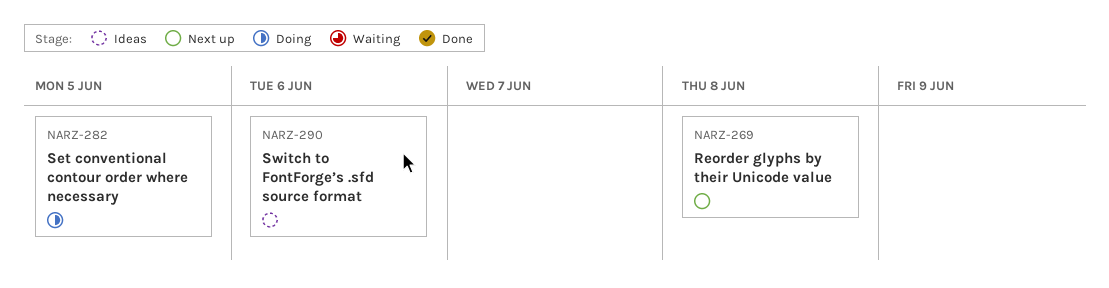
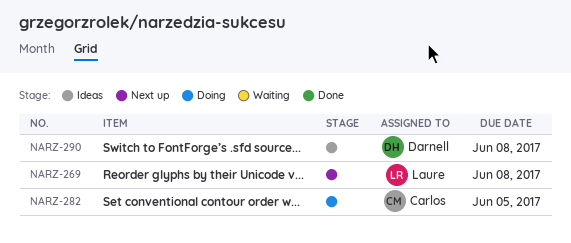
NARZ-290, due: Jun 6 -> Jun 8

